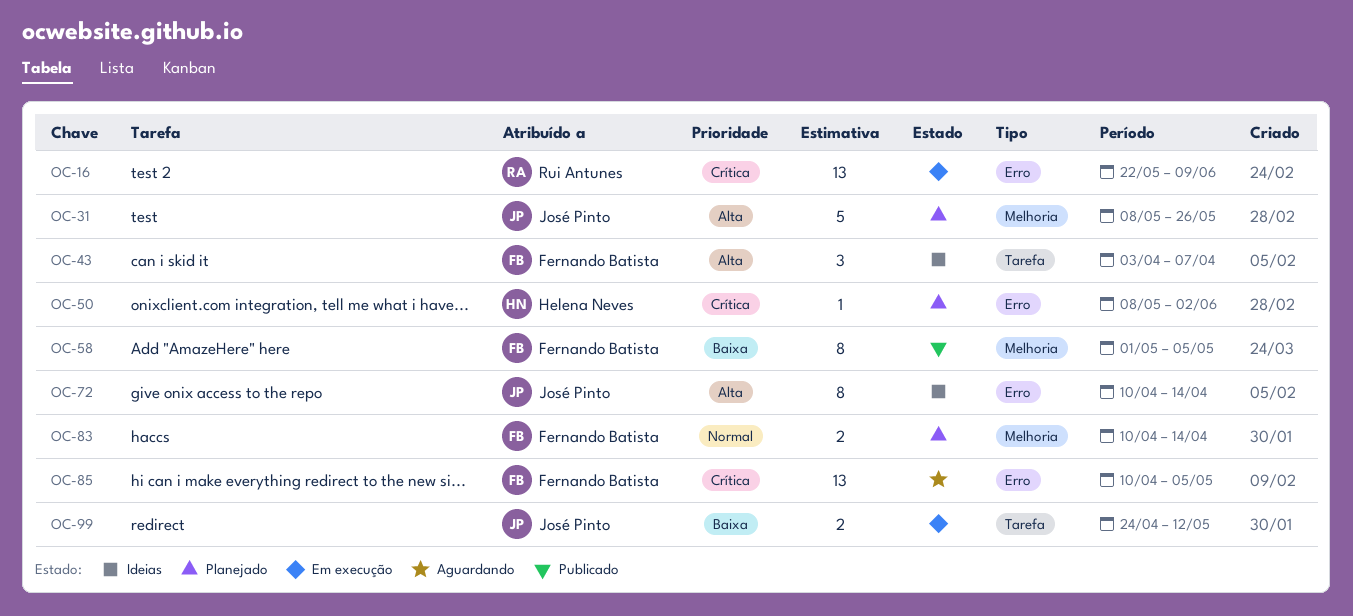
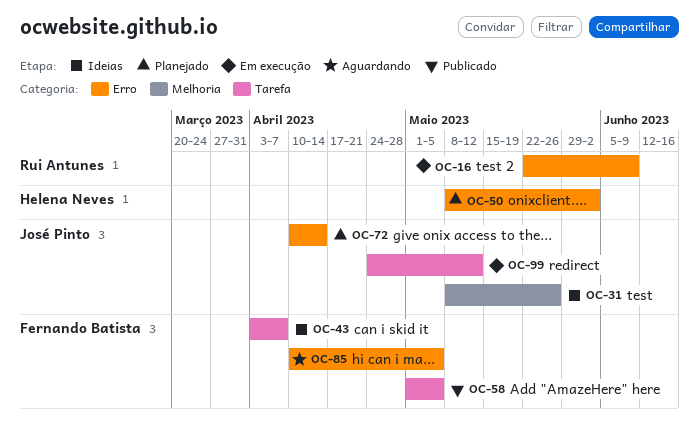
OC-31, status: Planejado -> Ideias
OC-58, label: Melhoria -> Tarefa
OC-72, status: Ideias -> Planejado
OC-83: present -> none

